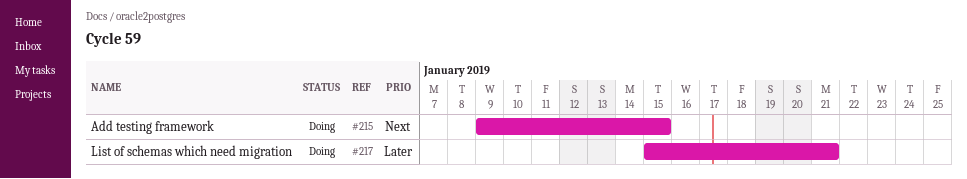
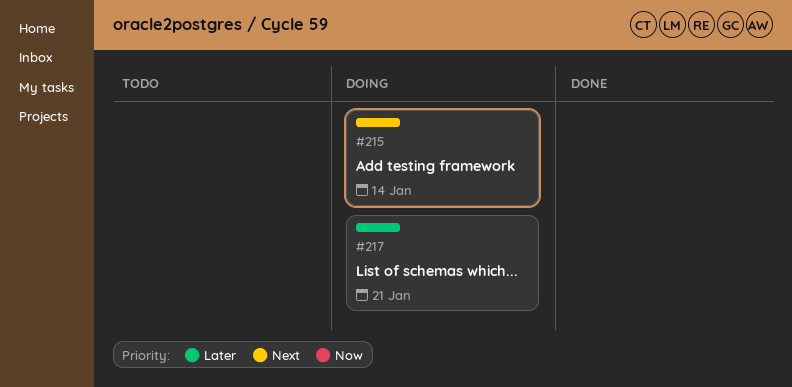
#215, due: Jan 15 -> Jan 14

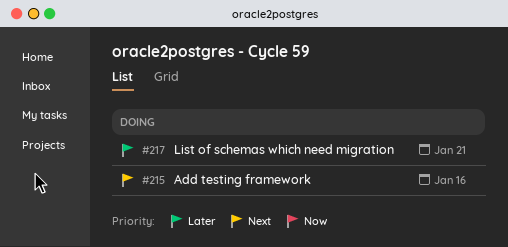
#215, due: Jan 14 -> Jan 16

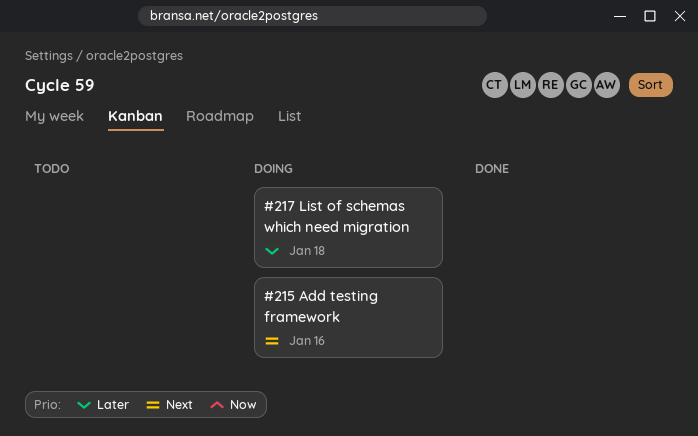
#217, due: Jan 21 -> Jan 18

